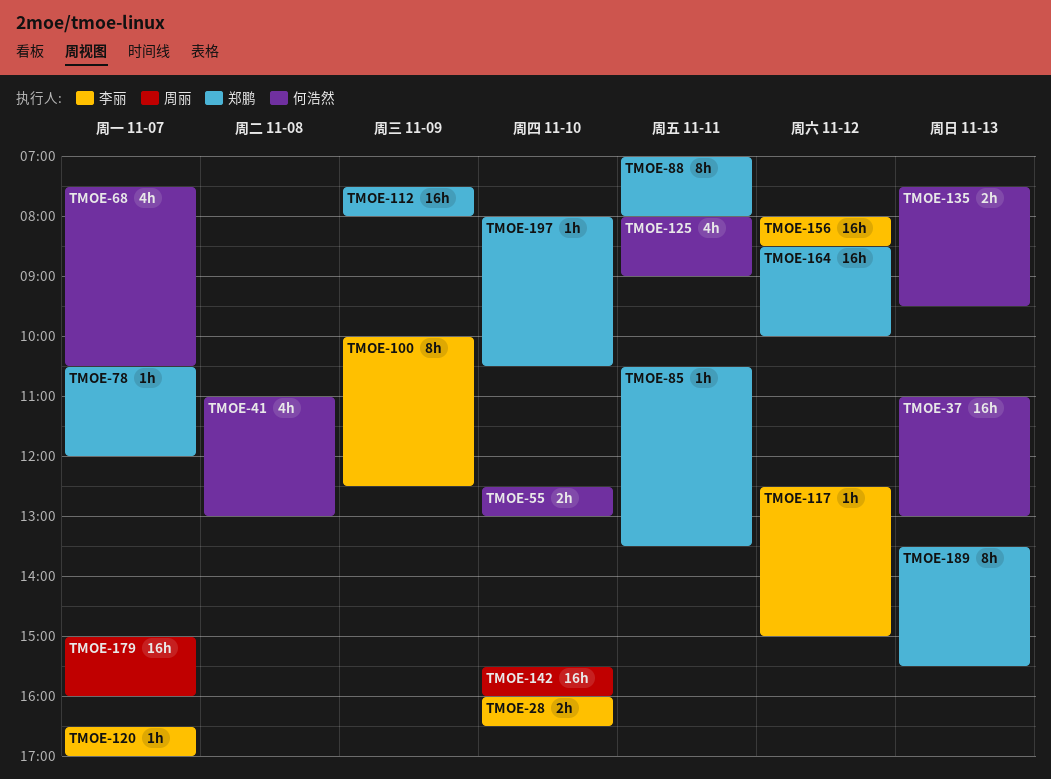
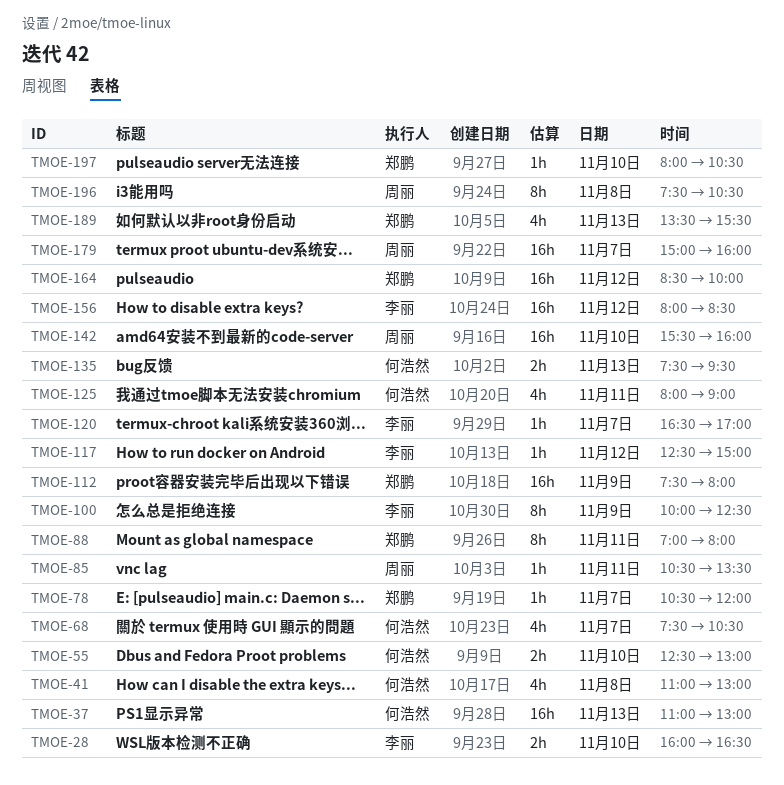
TMOE-85, owner: 郑鹏 -> 周丽
TMOE-189, estimate: 8h -> 4h
TMOE-196: none -> present

